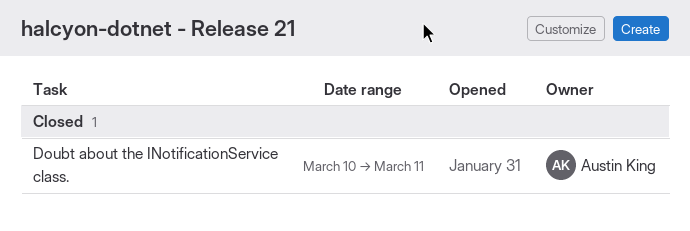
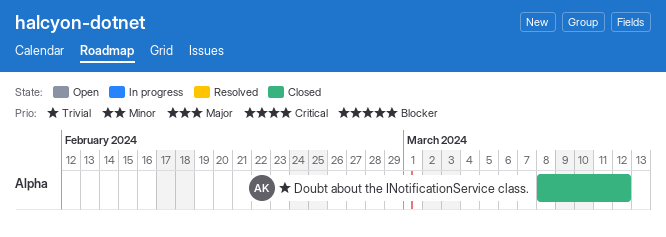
Doubt about the INotificationService class., start: Mar 10 -> Mar 8
Doubt about the INotificationService class., due: Mar 11 -> Mar 12

